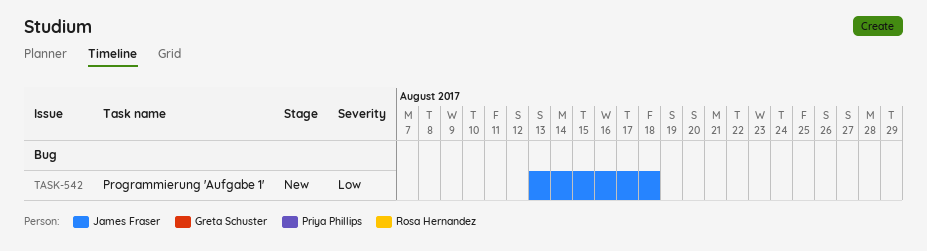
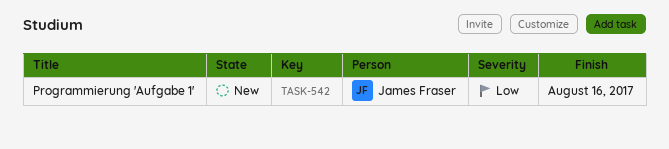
TASK-542, due: Aug 18 -> Aug 16

